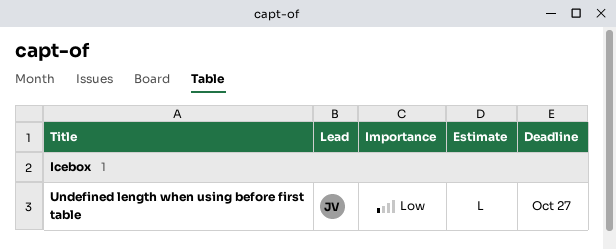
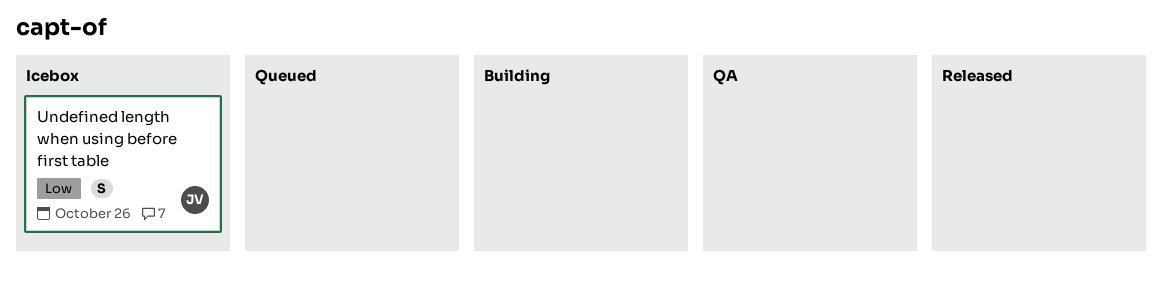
Undefined length when using before first table, estimate: L -> S
Undefined length when using before first table, due: Oct 27 -> Oct 26

